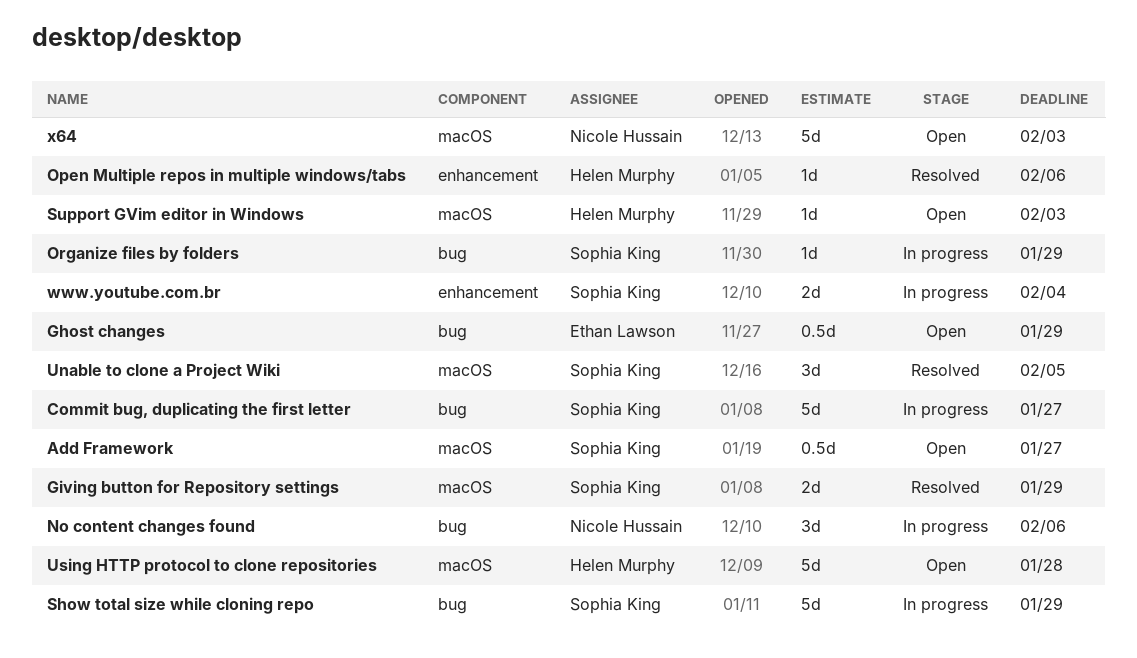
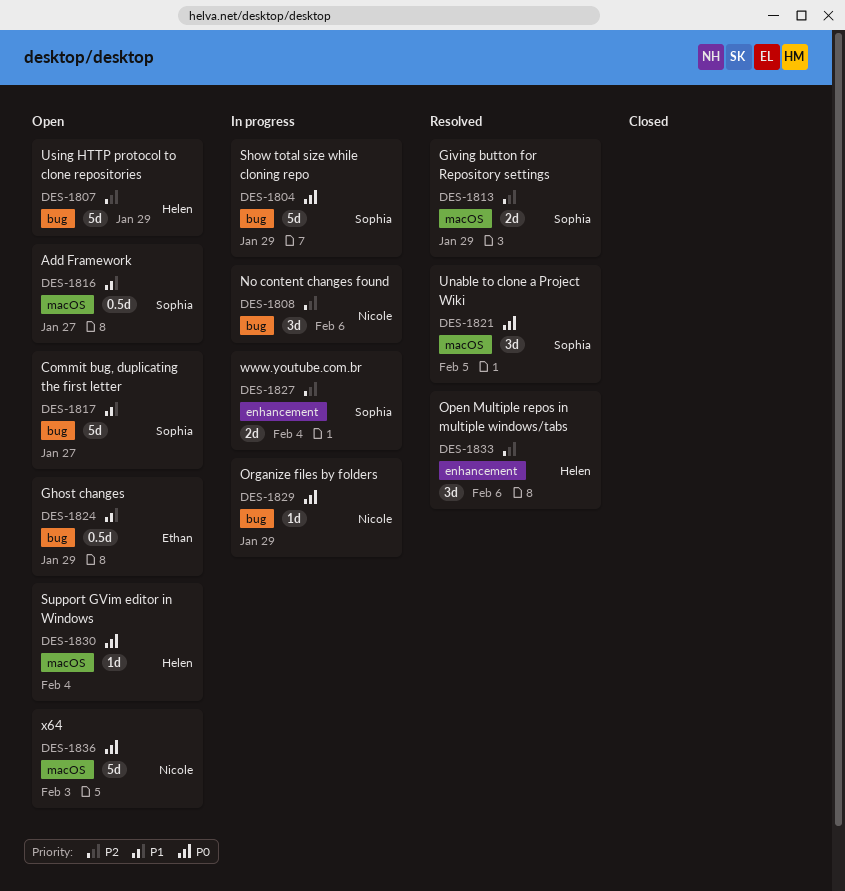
Commit bug, duplicating the first letter, status: In progress -> Open
Open Multiple repos in multiple windows/tabs, estimate: 1d -> 3d
Organize files by folders, owner: Sophia King -> Nicole Hussain
Support GVim editor in Windows, due: Feb 3 -> Feb 4
Using HTTP protocol to clone repositories, label: macOS -> bug
Using HTTP protocol to clone repositories, due: Jan 28 -> Jan 29

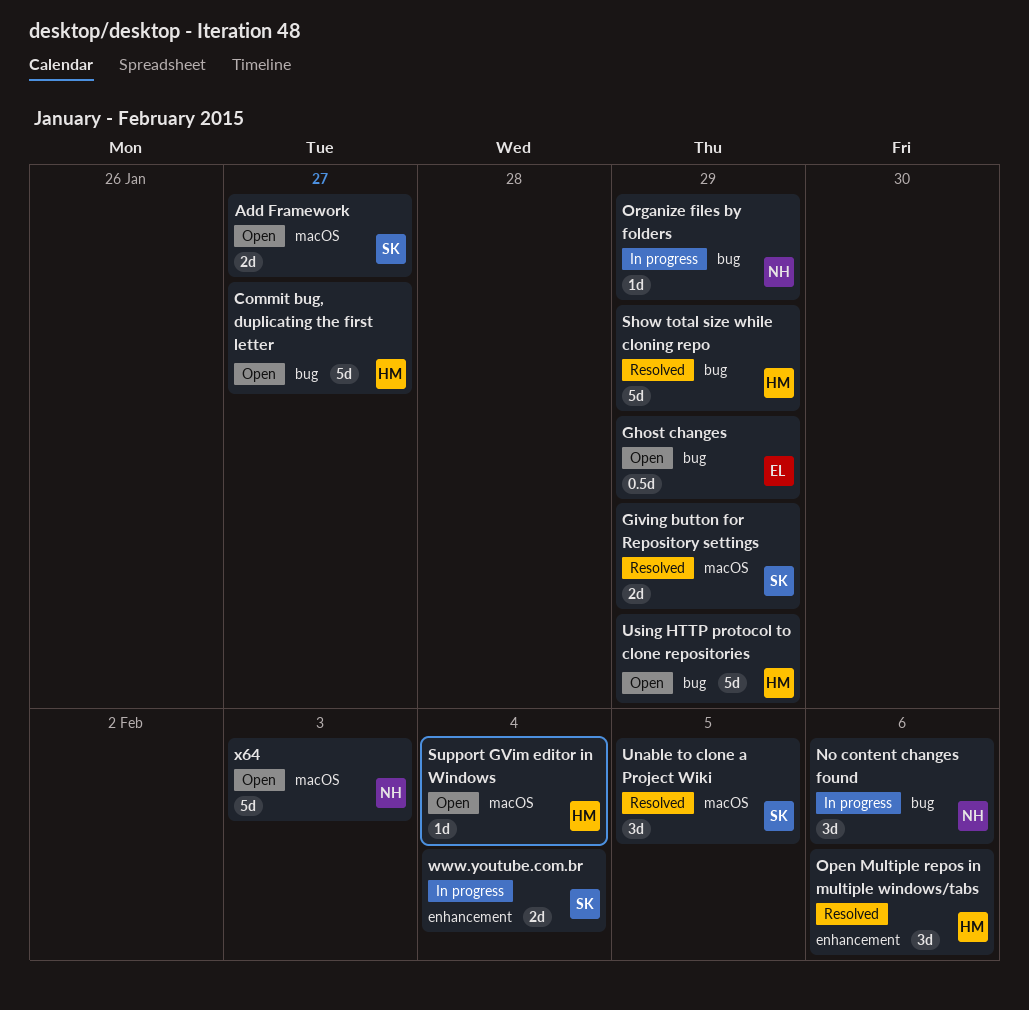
Add Framework, estimate: 0.5d -> 2d
Commit bug, duplicating the first letter, owner: Sophia -> Helen
Show total size while cloning repo, status: In progress -> Resolved
Show total size while cloning repo, owner: Sophia -> Helen

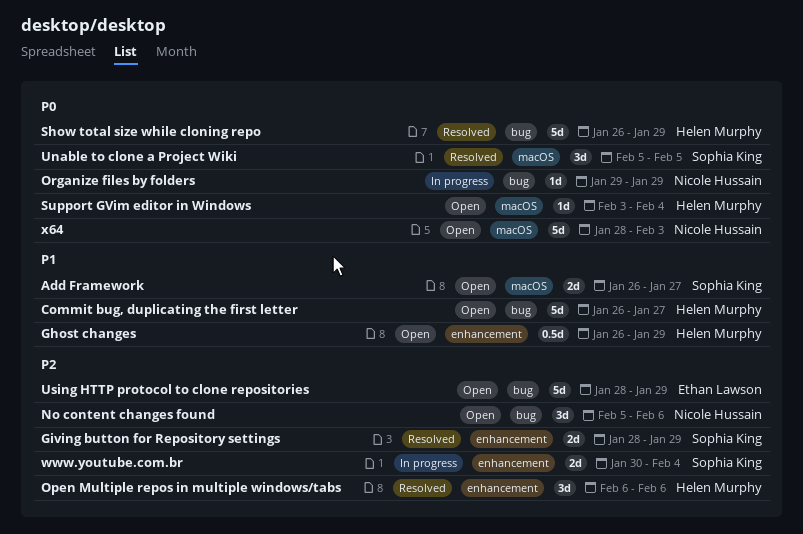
Ghost changes, owner: Ethan Lawson -> Helen Murphy
Ghost changes, label: bug -> enhancement
Giving button for Repository settings, label: macOS -> enhancement
No content changes found, status: In progress -> Open
Using HTTP protocol to clone repositories, owner: Helen Murphy -> Ethan Lawson

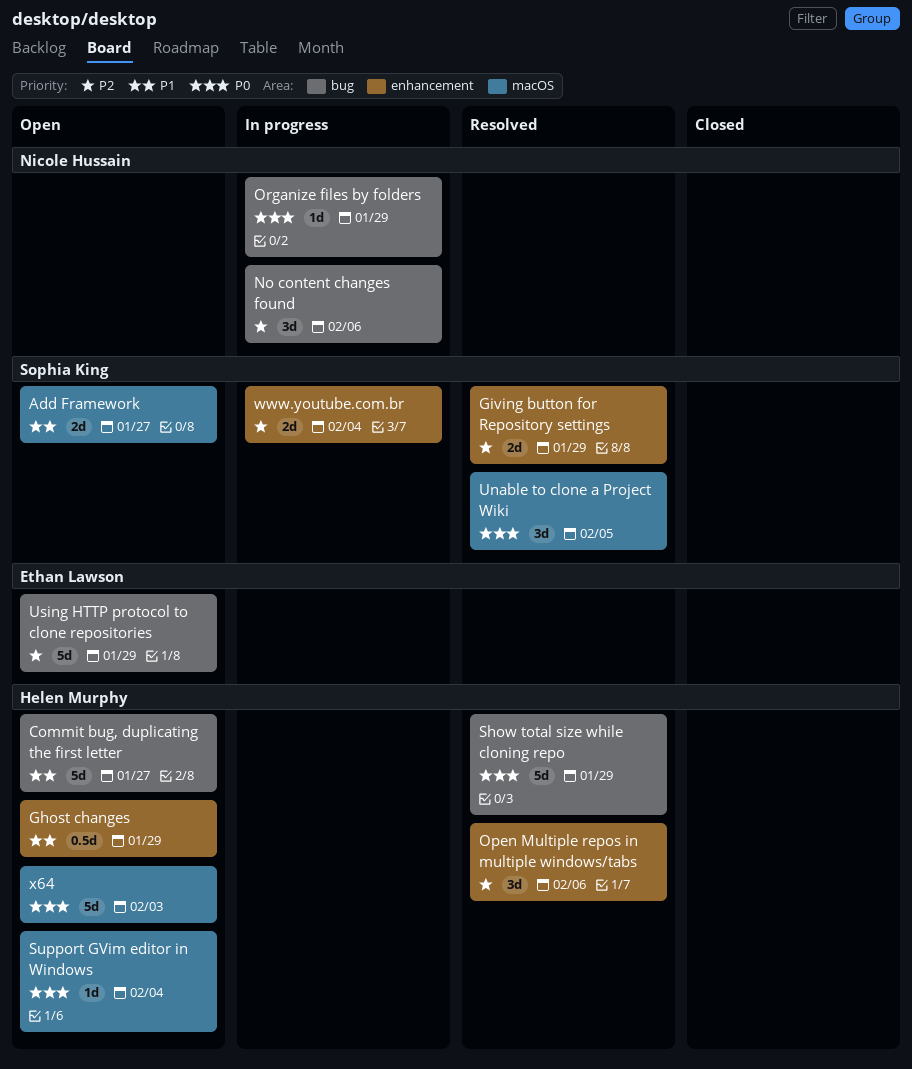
No content changes found, status: Open -> In progress
x64, owner: Nicole Hussain -> Helen Murphy

